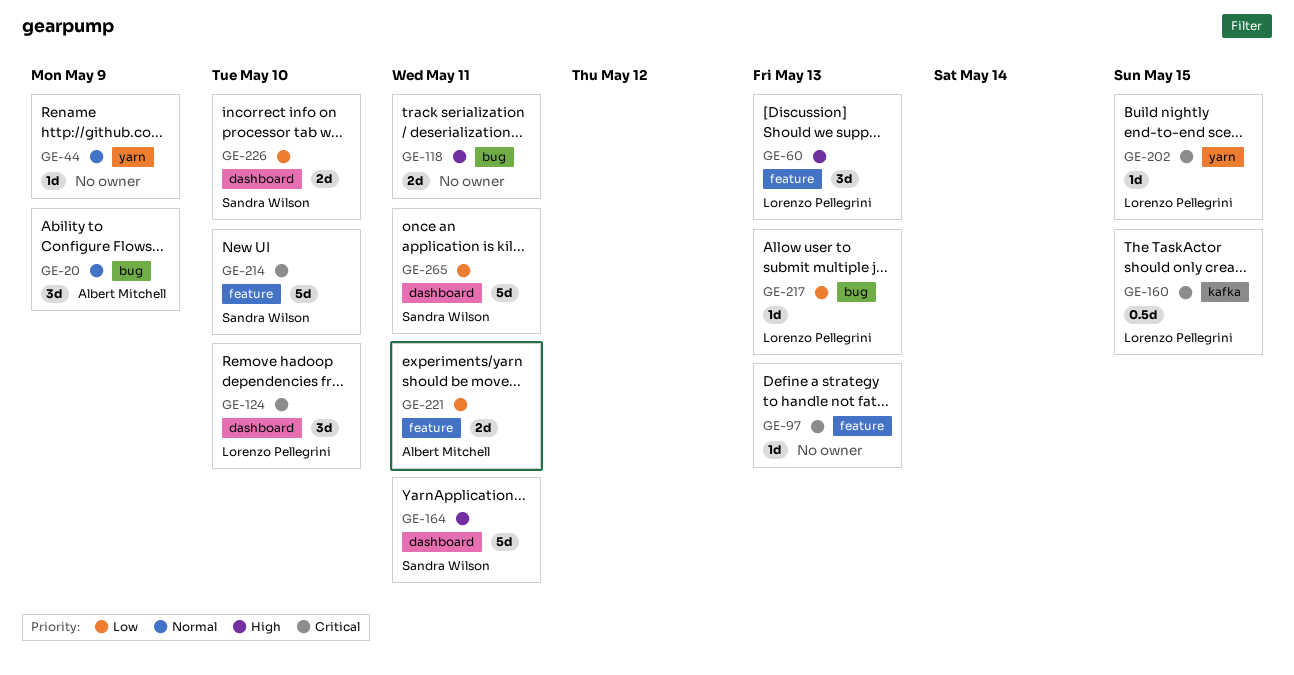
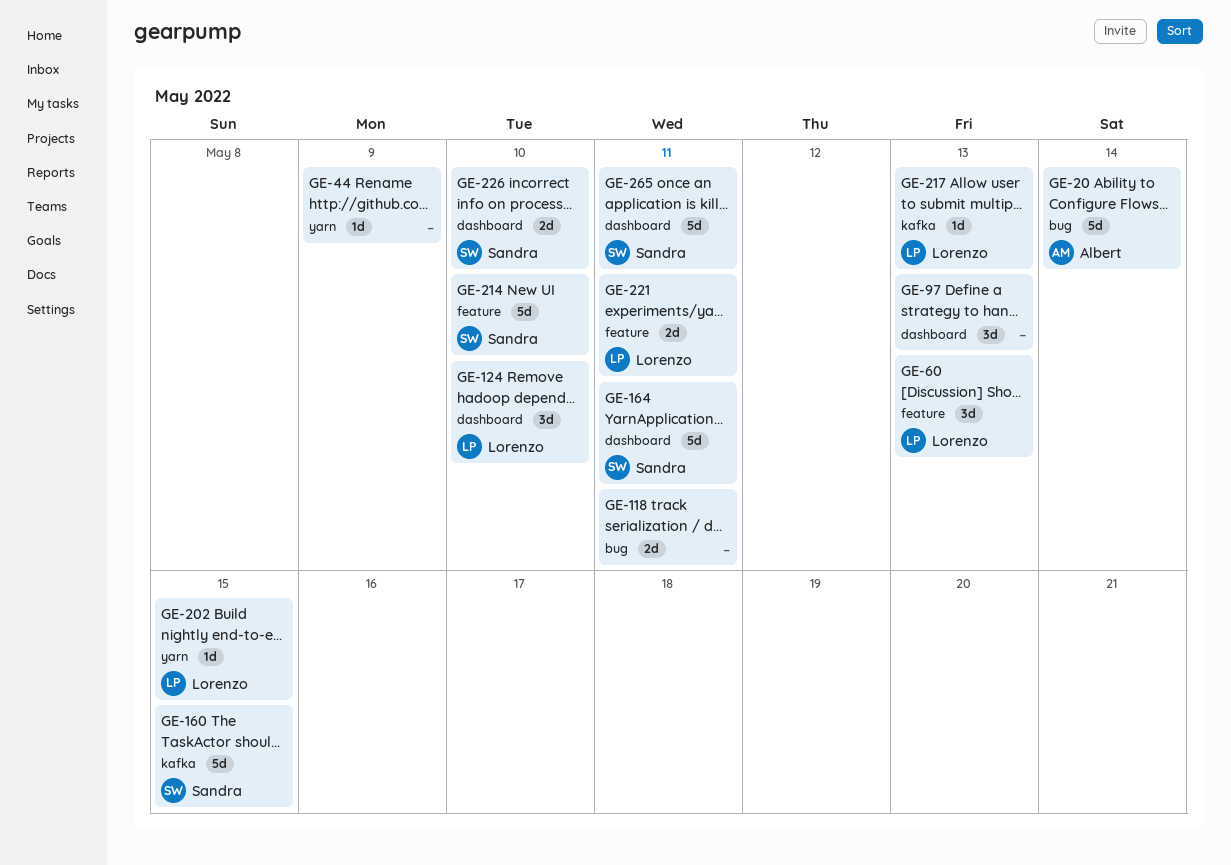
GE-20, estimate: 3d -> 5d
GE-20, due: May 9 -> May 14
GE-97, label: feature -> dashboard
GE-97, estimate: 1d -> 3d
GE-160, owner: Lorenzo Pellegrini -> Sandra Wilson
GE-160, estimate: 0.5d -> 5d
GE-217, label: bug -> kafka
GE-221, owner: Albert Mitchell -> Lorenzo Pellegrini

